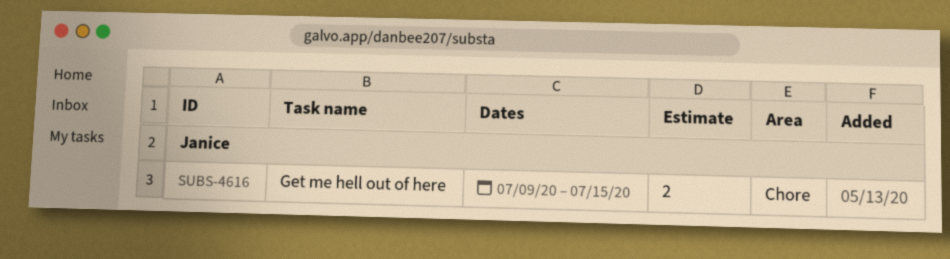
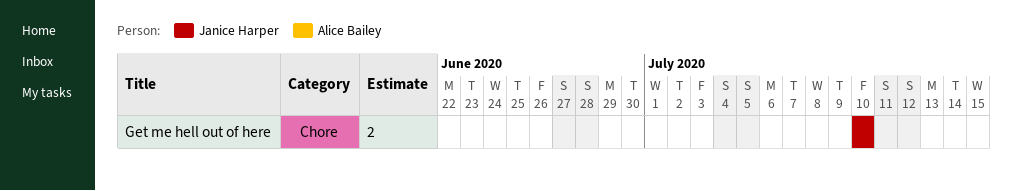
Get me hell out of here, start: Jul 9 -> Jul 10
Get me hell out of here, due: Jul 15 -> Jul 10

